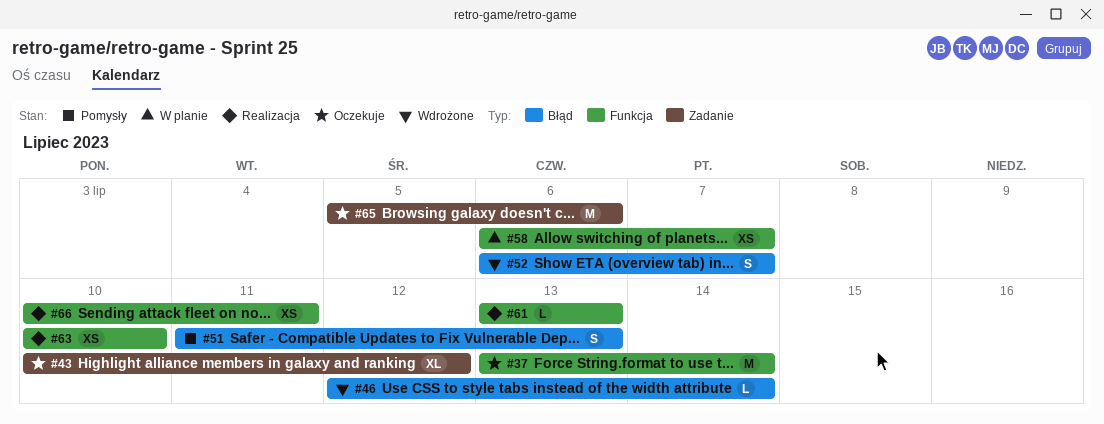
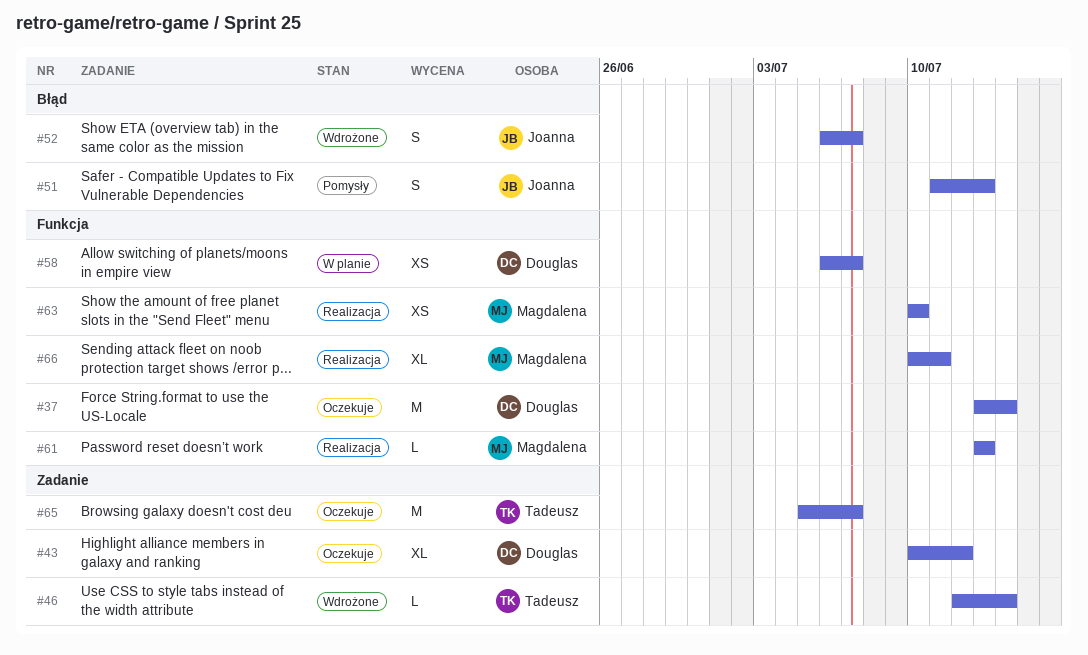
#46, label: Błąd -> Zadanie
#65, due: Jul 6 -> Jul 7
#66, estimate: XS -> XL

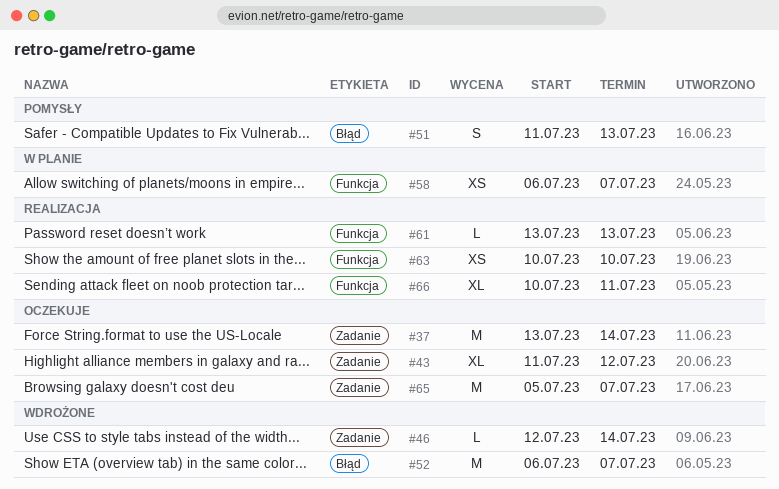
#37, label: Funkcja -> Zadanie
#43, start: Jul 10 -> Jul 11
#52, estimate: S -> M

